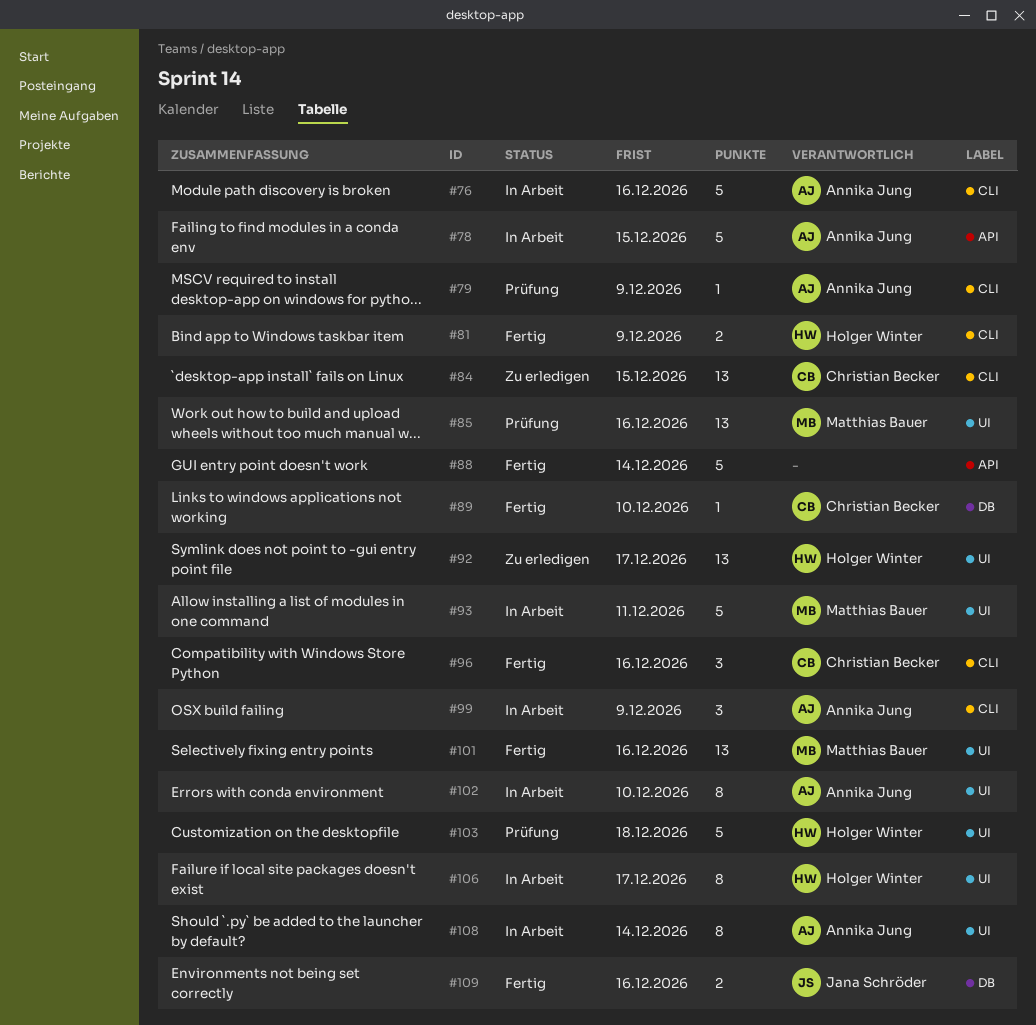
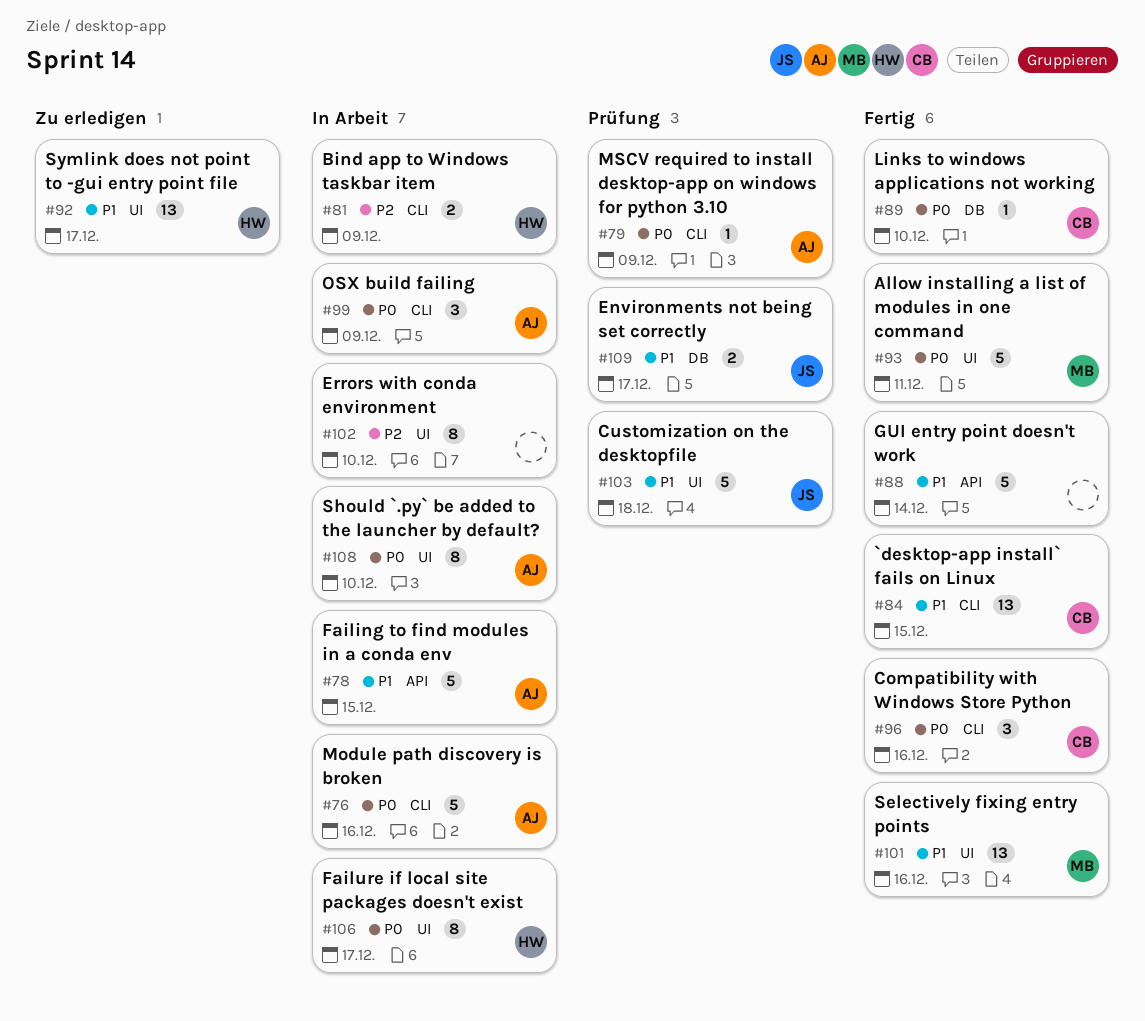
#81, status: Fertig -> In Arbeit
#84, status: Zu erledigen -> Fertig
#85: present -> none
#93, status: In Arbeit -> Fertig
#102, owner: Annika Jung -> none
#103, owner: Holger Winter -> Jana Schröder
#108, due: Dec 14 -> Dec 10
#109, status: Fertig -> Prüfung
#109, due: Dec 16 -> Dec 17

